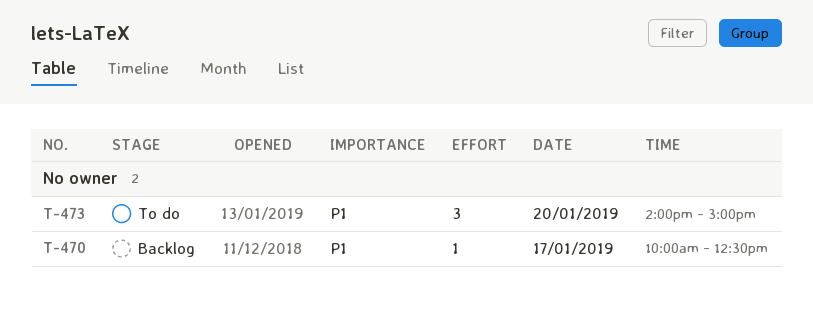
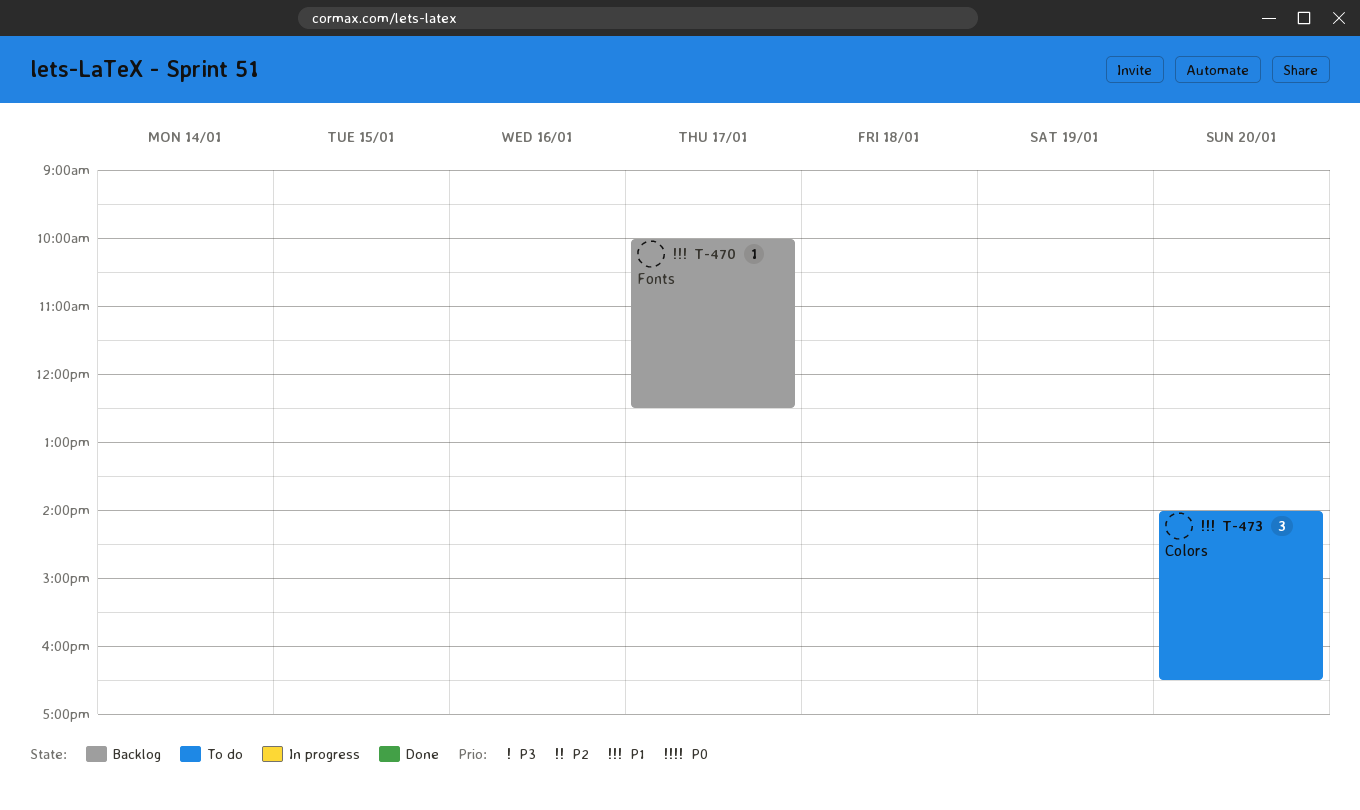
T-473, ends: 15:00 -> 16:30

